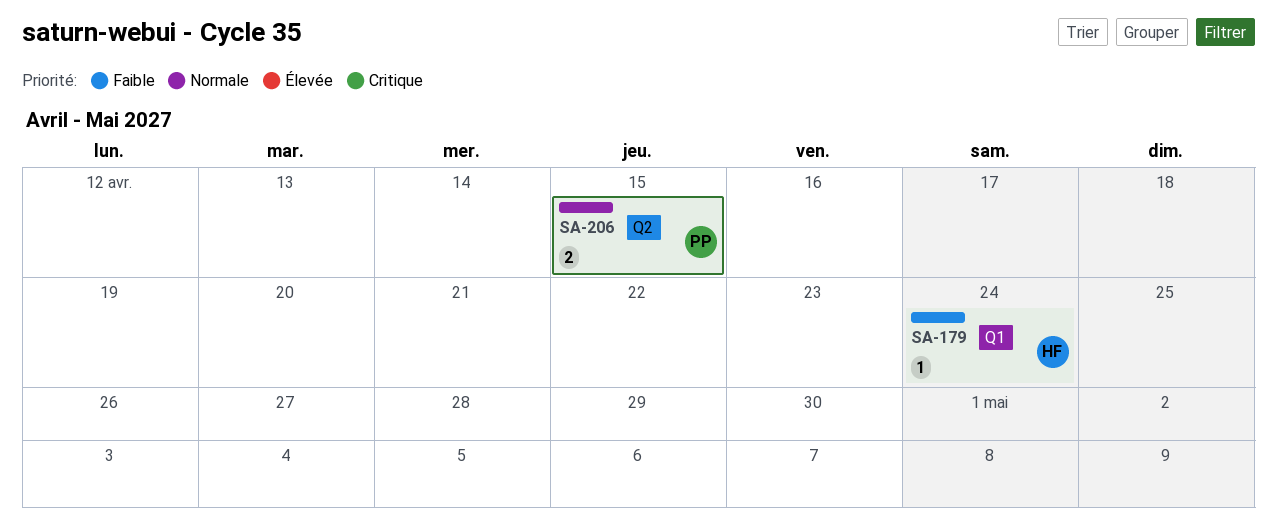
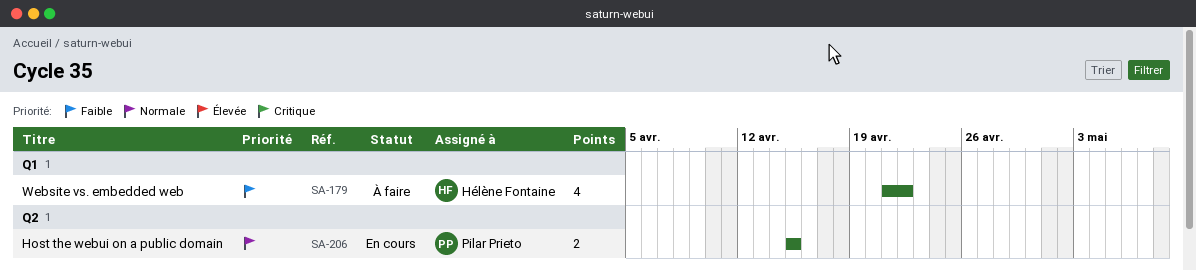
SA-179, estimate: 1 -> 4
SA-179, due: Apr 24 -> Apr 22

